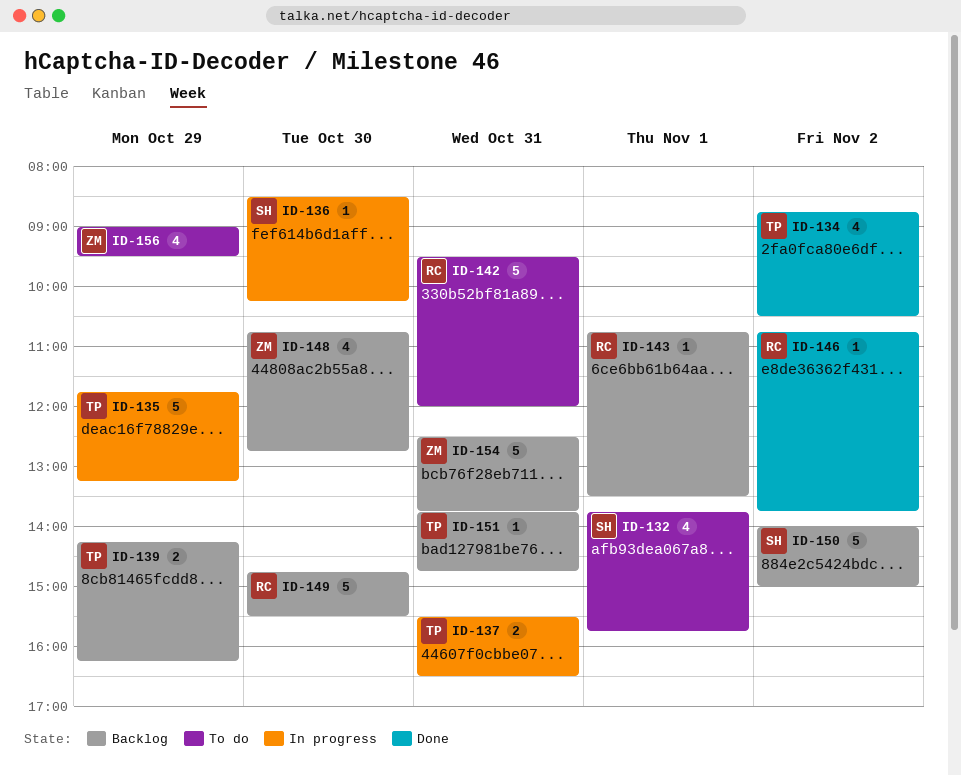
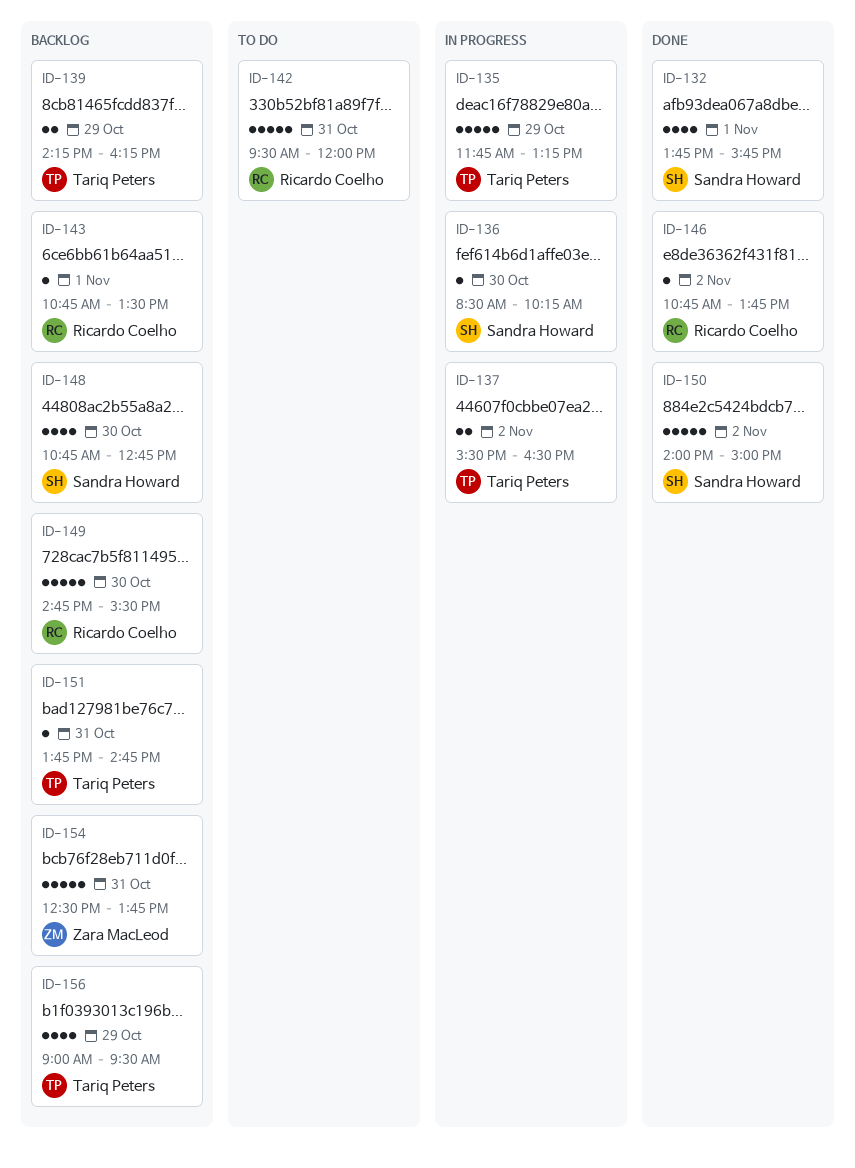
ID-132, status: To do -> Done
ID-134: present -> none
ID-137, day: Oct 31 -> Nov 2
ID-148, owner: Zara MacLeod -> Sandra Howard
ID-150, status: Backlog -> Done
ID-156, status: To do -> Backlog
ID-156, owner: Zara MacLeod -> Tariq Peters

